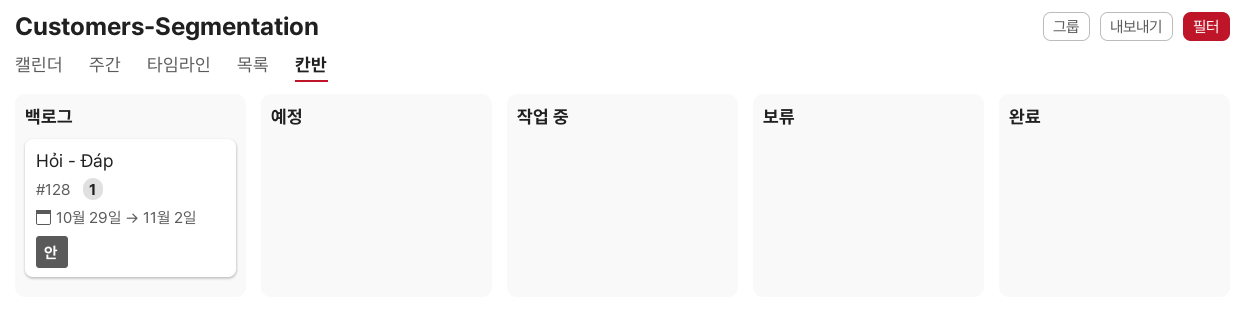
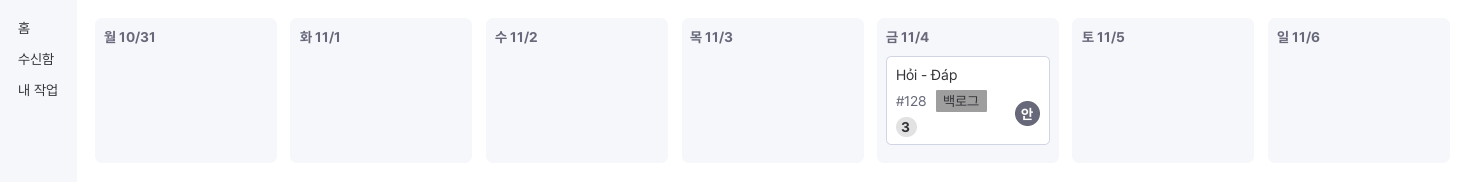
#128, estimate: 1 -> 3
#128, due: Nov 2 -> Nov 4

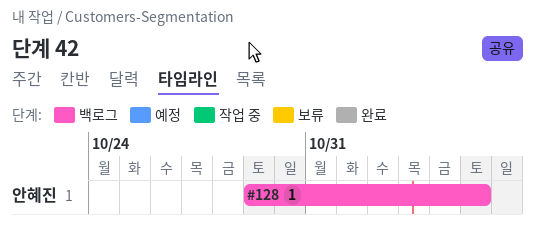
#128, estimate: 3 -> 1
#128, due: Nov 4 -> Nov 5

